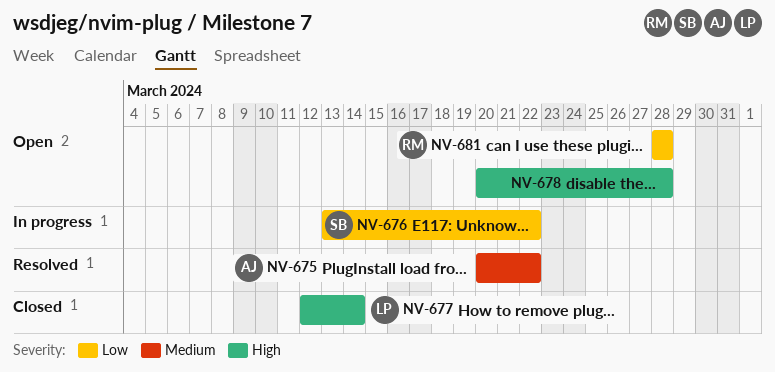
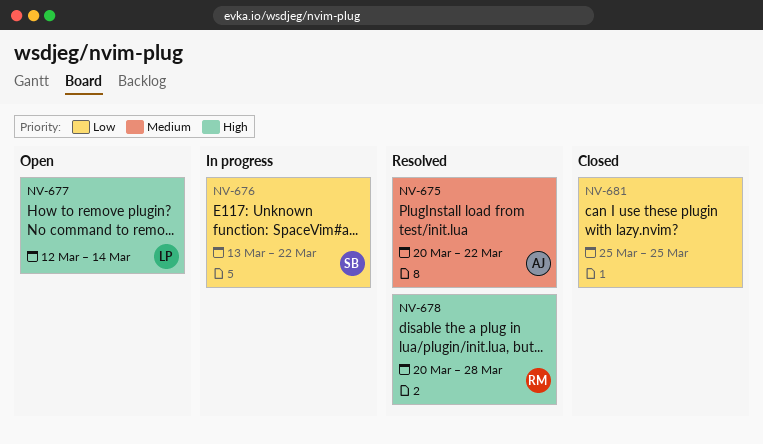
NV-677, status: Closed -> Open
NV-678, status: Open -> Resolved
NV-678, owner: none -> RM
NV-681, status: Open -> Closed
NV-681, owner: RM -> none
NV-681, start: Mar 28 -> Mar 25
NV-681, due: Mar 28 -> Mar 25

